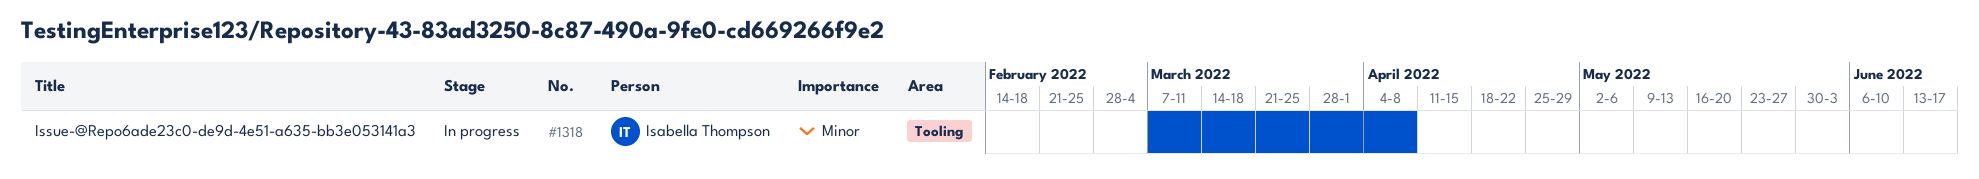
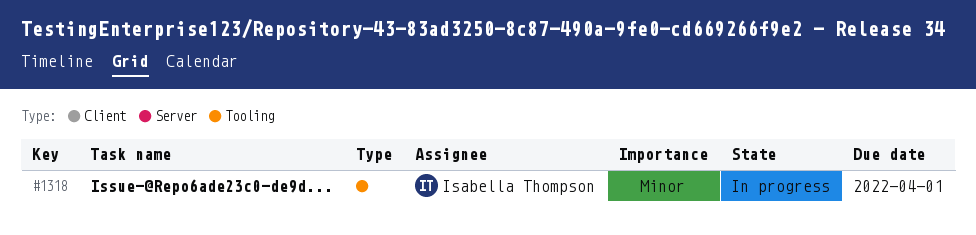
#1318, due: Apr 8 -> Apr 1

